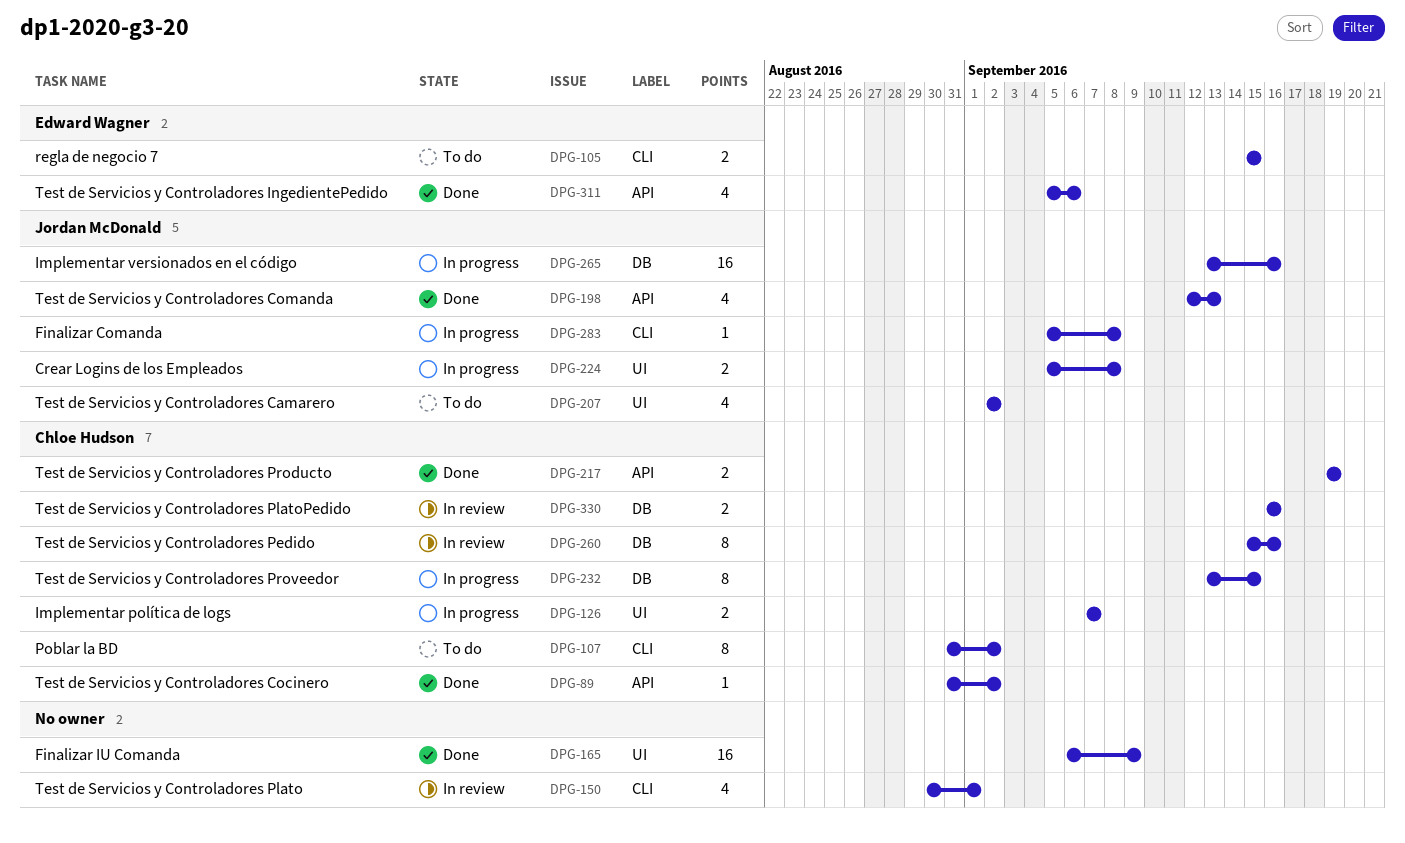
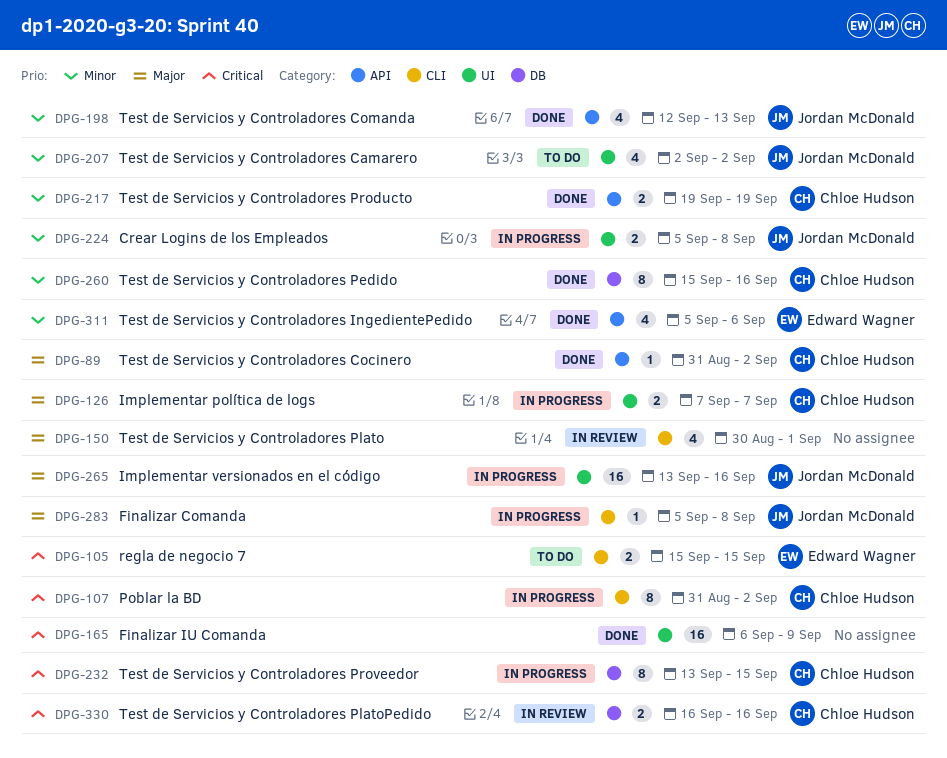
DPG-107, status: To do -> In progress
DPG-260, status: In review -> Done
DPG-265, label: DB -> UI

